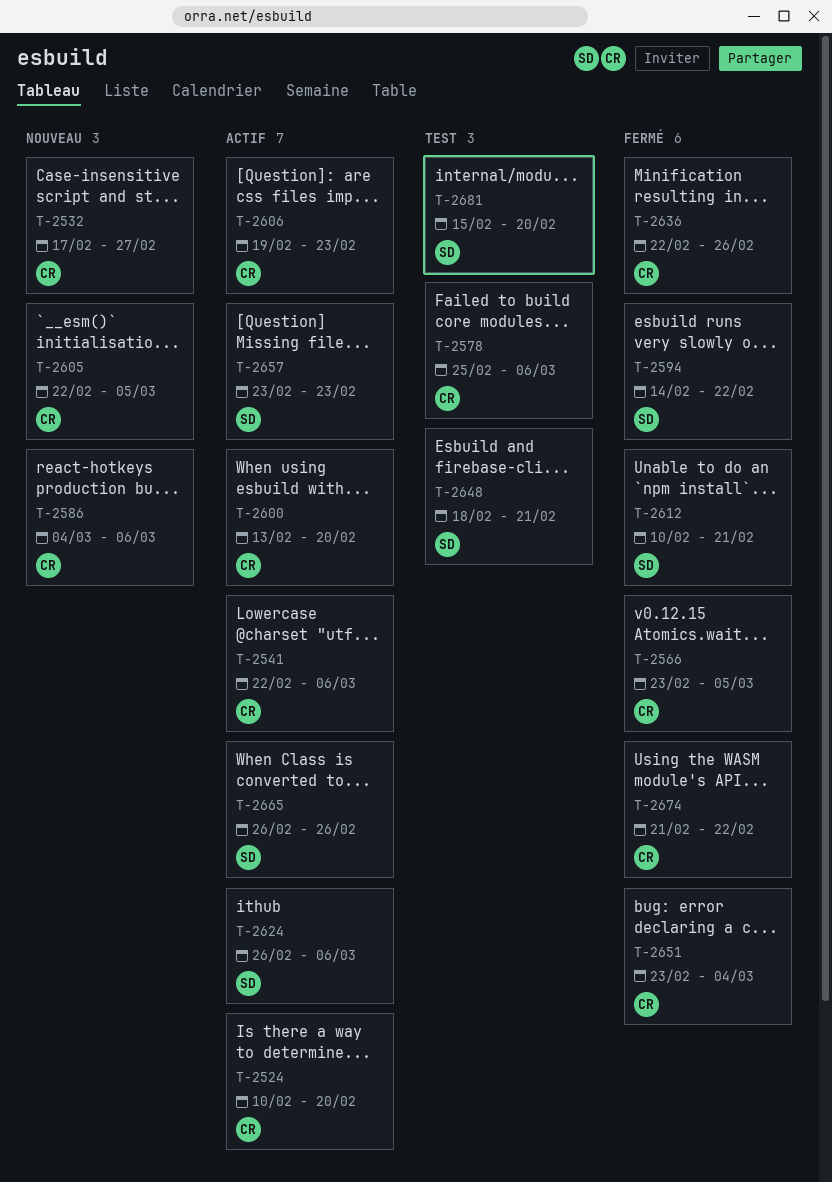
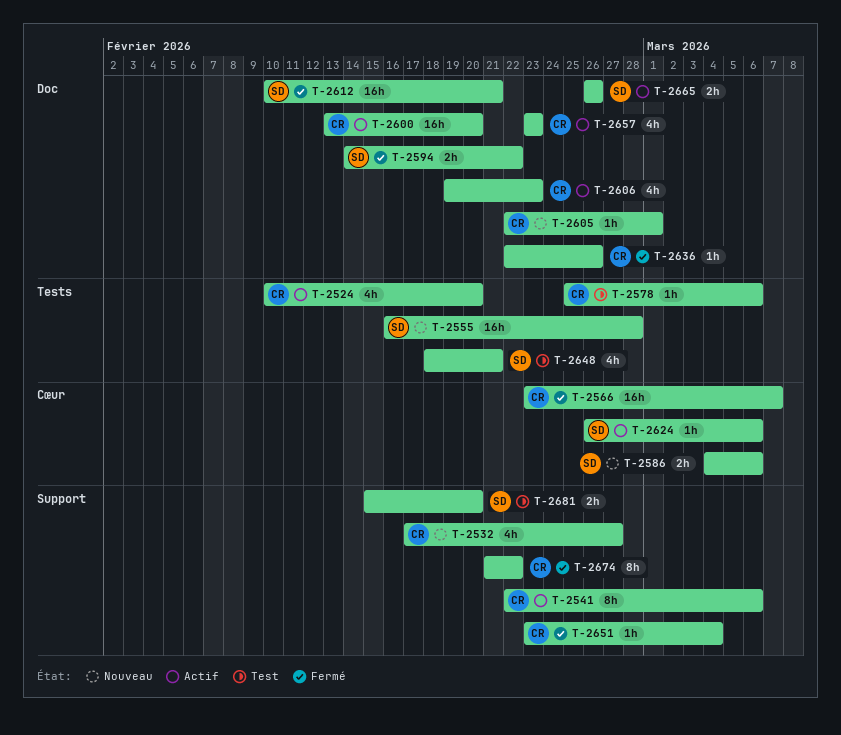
T-2555: none -> present
T-2566, due: Mar 5 -> Mar 7
T-2586, owner: CR -> SD
T-2605, due: Mar 5 -> Mar 1
T-2657, owner: SD -> CR

